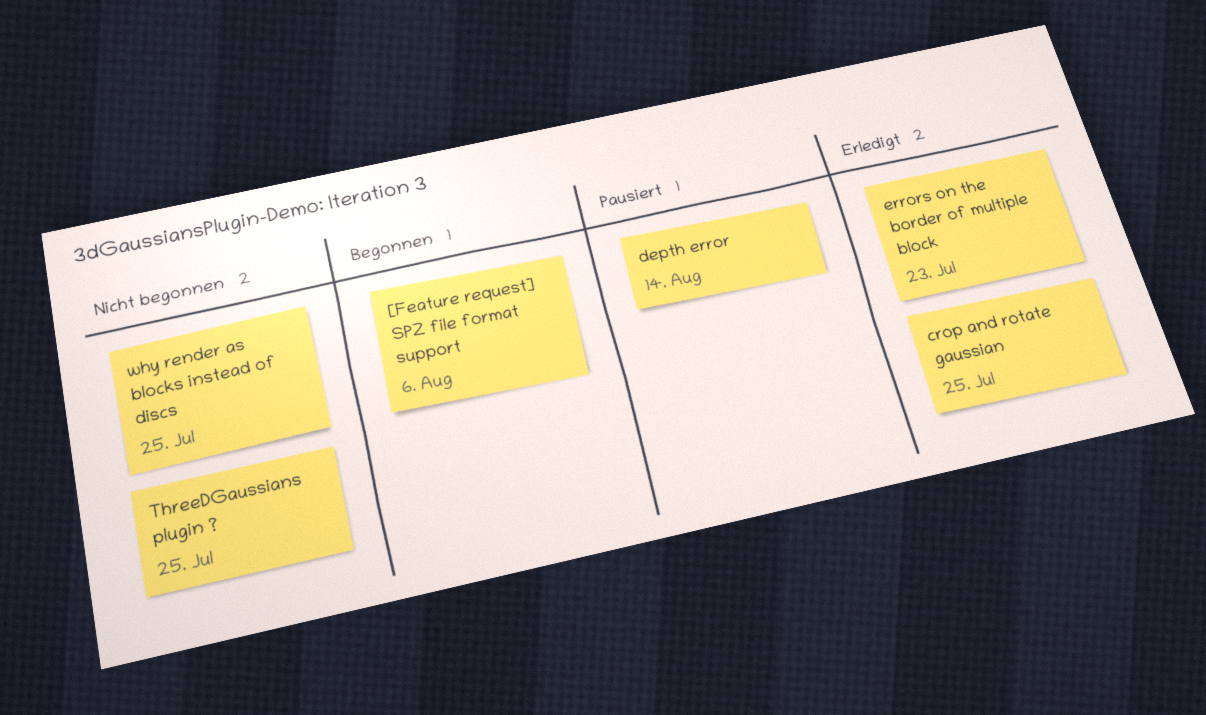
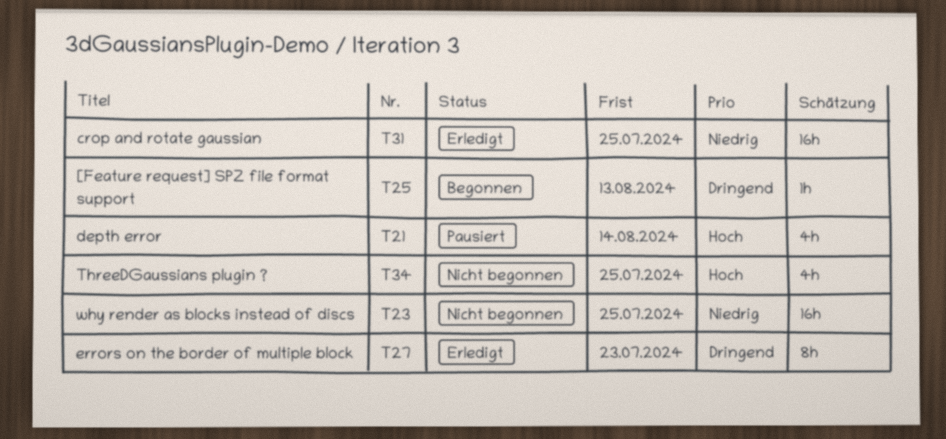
[Feature request] SPZ file format support, due: Aug 6 -> Aug 13

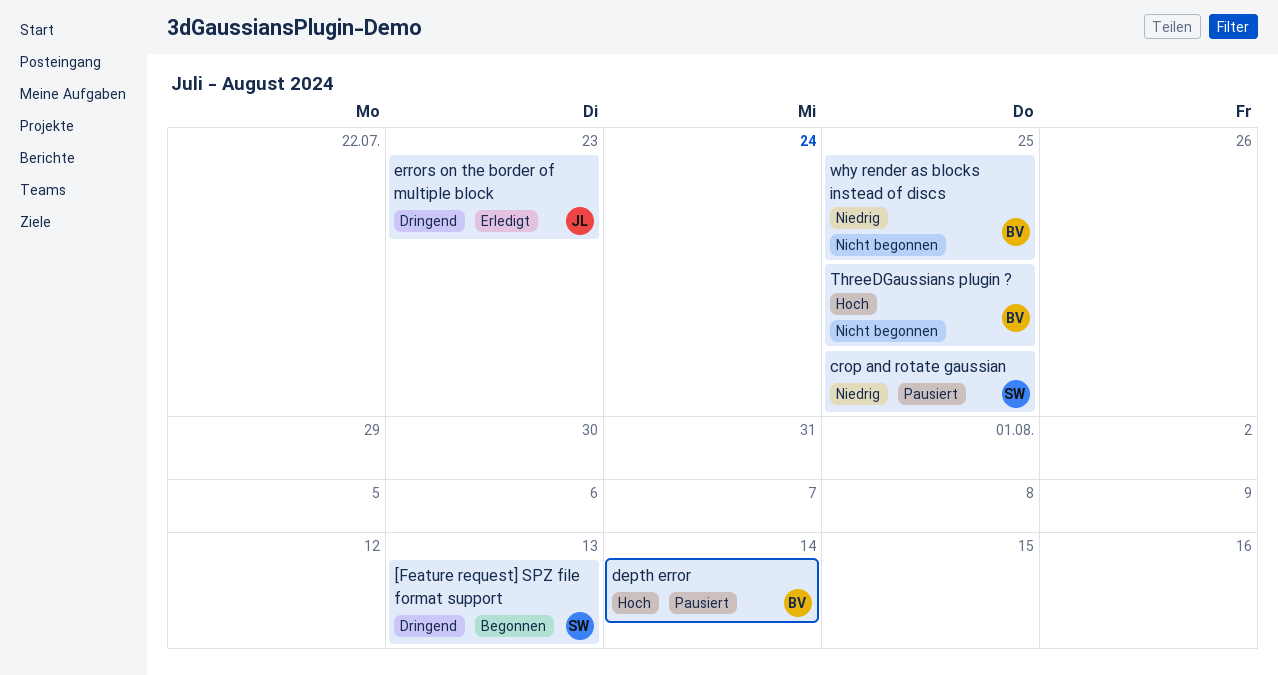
crop and rotate gaussian, status: Erledigt -> Pausiert

